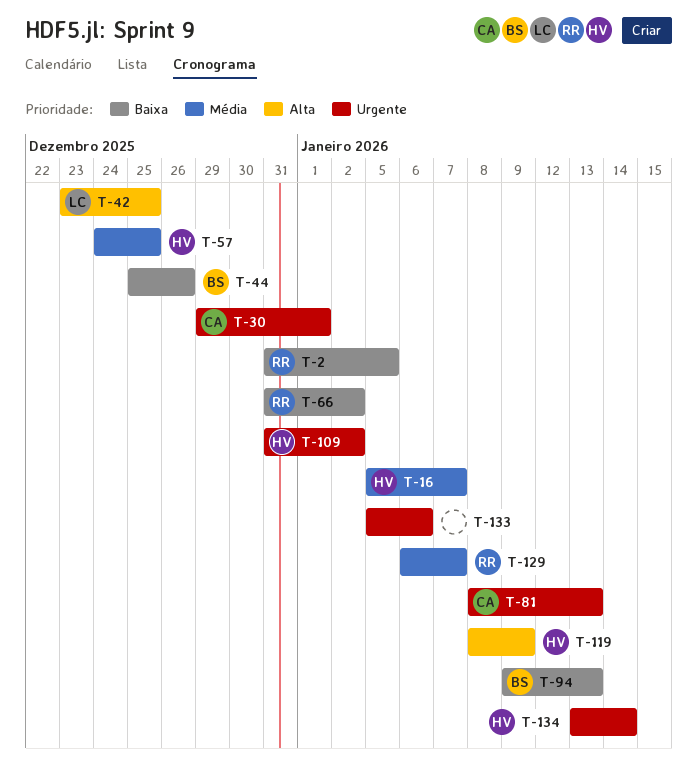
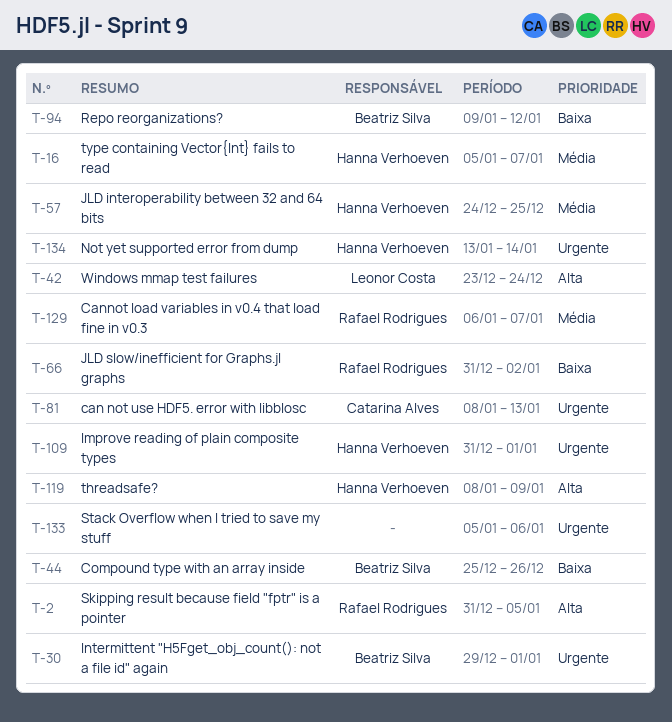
T-2, priority: Baixa -> Alta
T-30, owner: Catarina Alves -> Beatriz Silva
T-42, due: Dec 25 -> Dec 24
T-94, due: Jan 13 -> Jan 12
T-109, due: Jan 2 -> Jan 1

